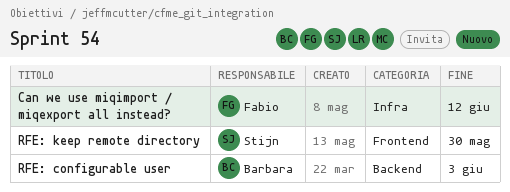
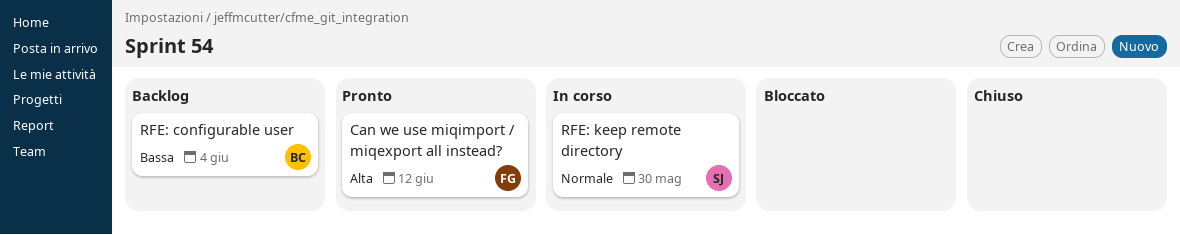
RFE: configurable user, due: Jun 3 -> Jun 4

